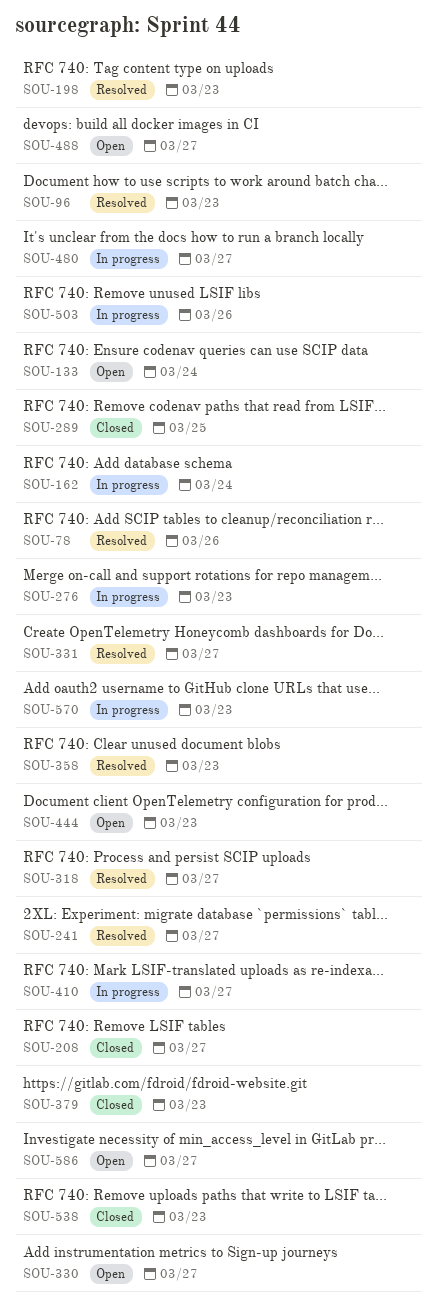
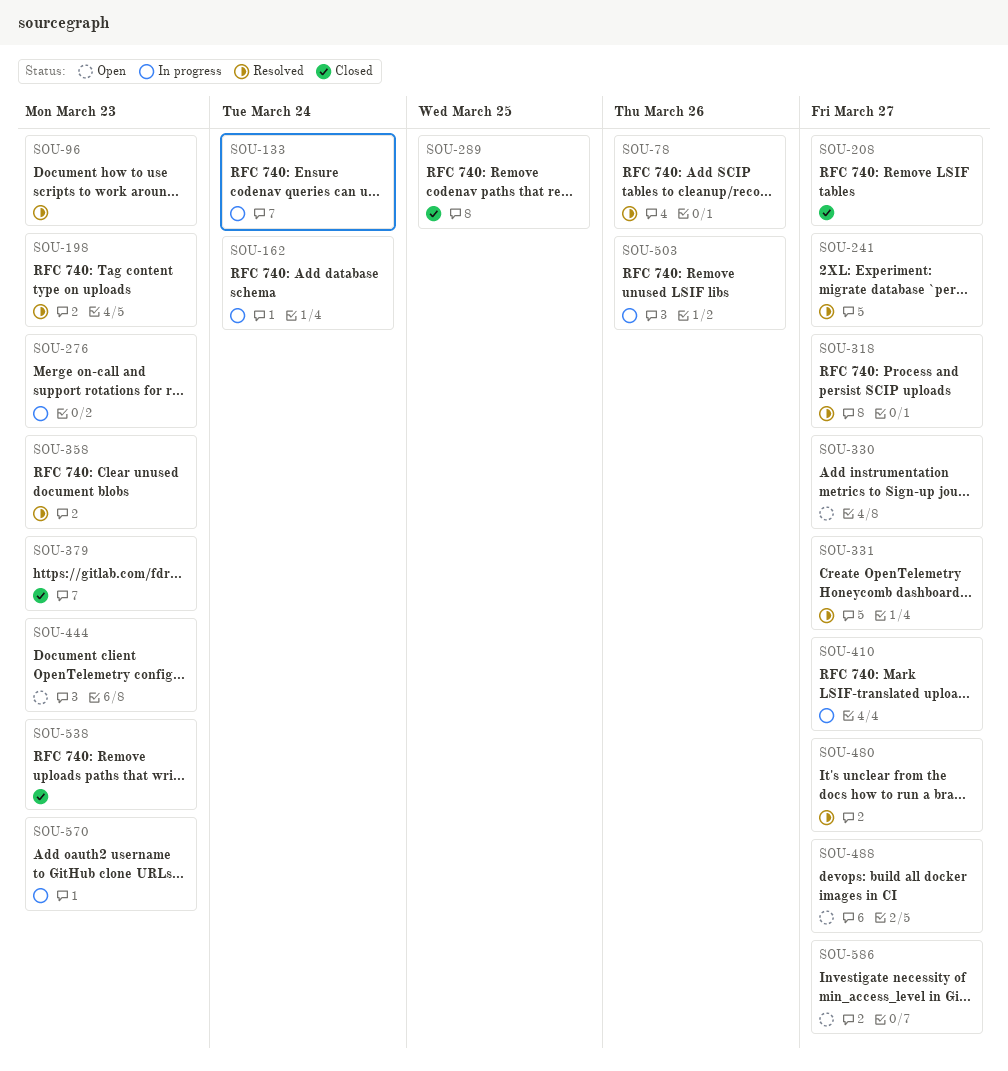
SOU-133, status: Open -> In progress
SOU-480, status: In progress -> Resolved

